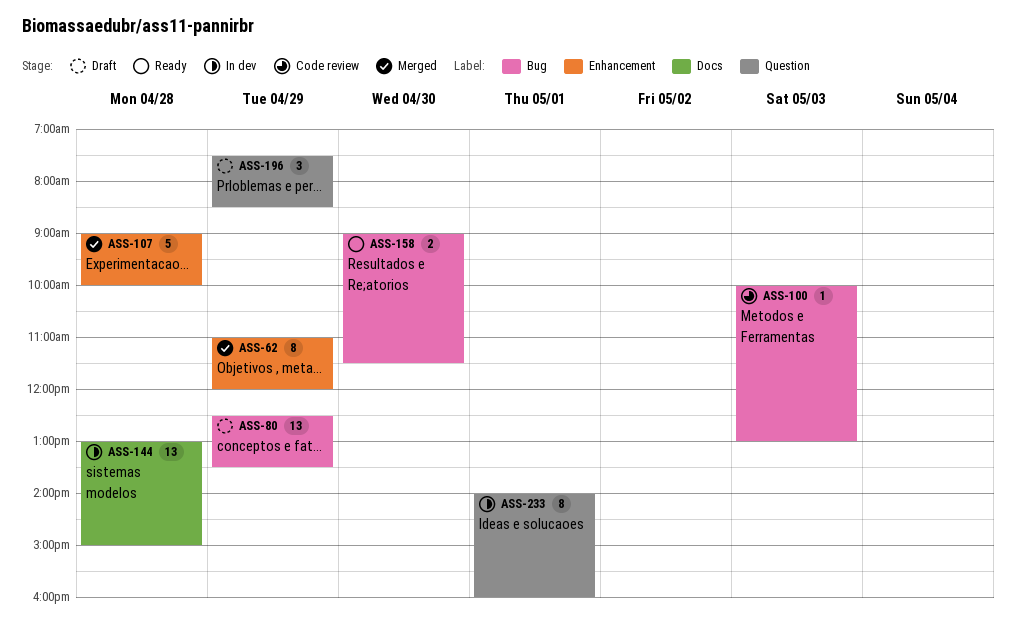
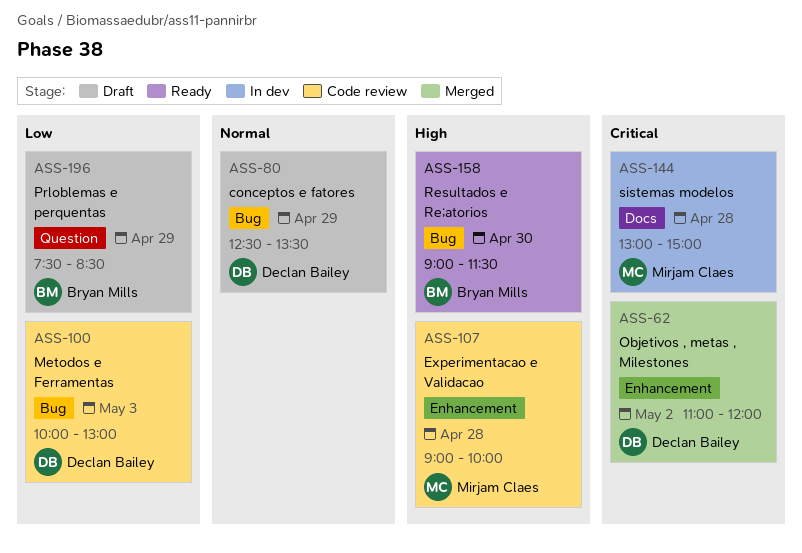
ASS-62, day: Apr 29 -> May 2
ASS-107, status: Merged -> Code review
ASS-233: present -> none

